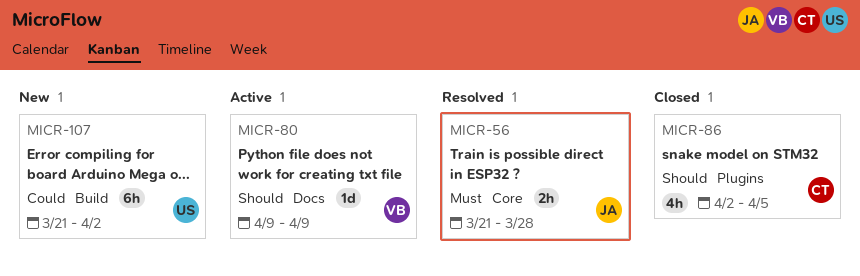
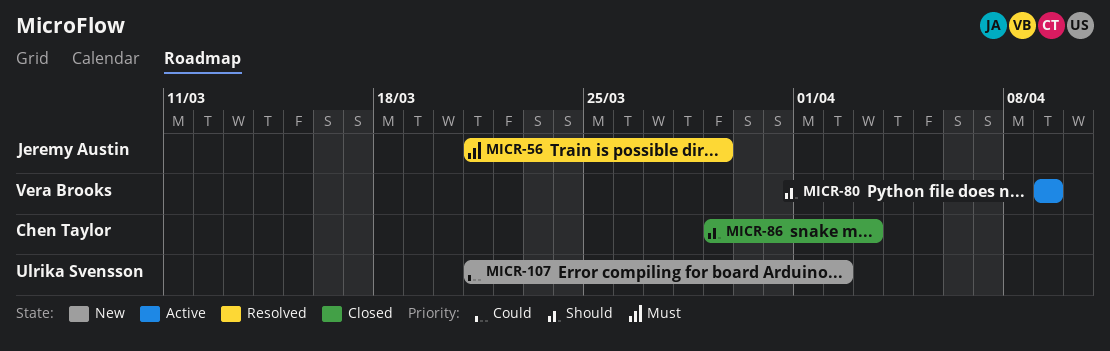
MICR-56, due: Mar 28 -> Mar 29
MICR-86, start: Apr 2 -> Mar 29
MICR-86, due: Apr 5 -> Apr 3

